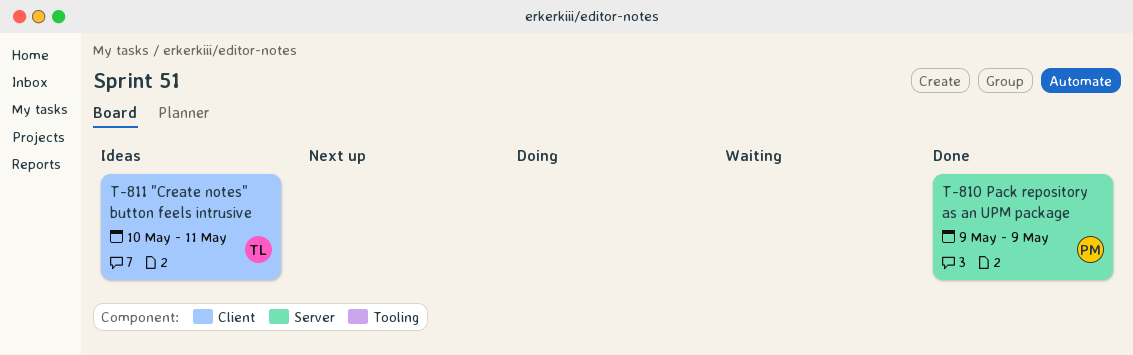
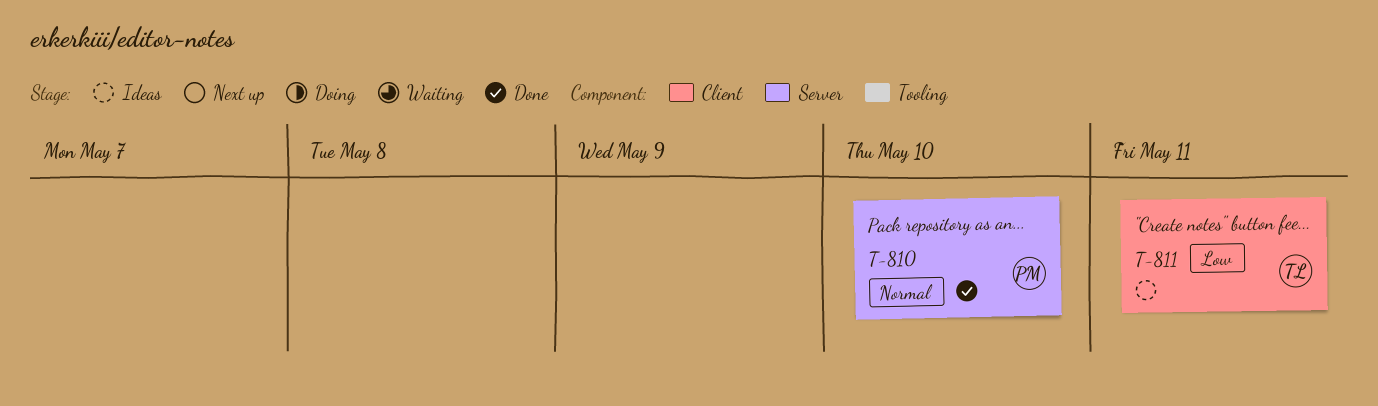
T-810, due: May 9 -> May 10

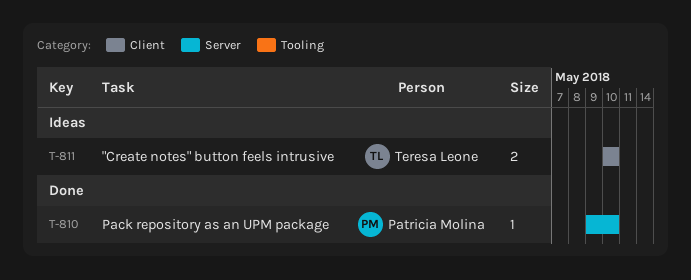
T-811, due: May 11 -> May 10

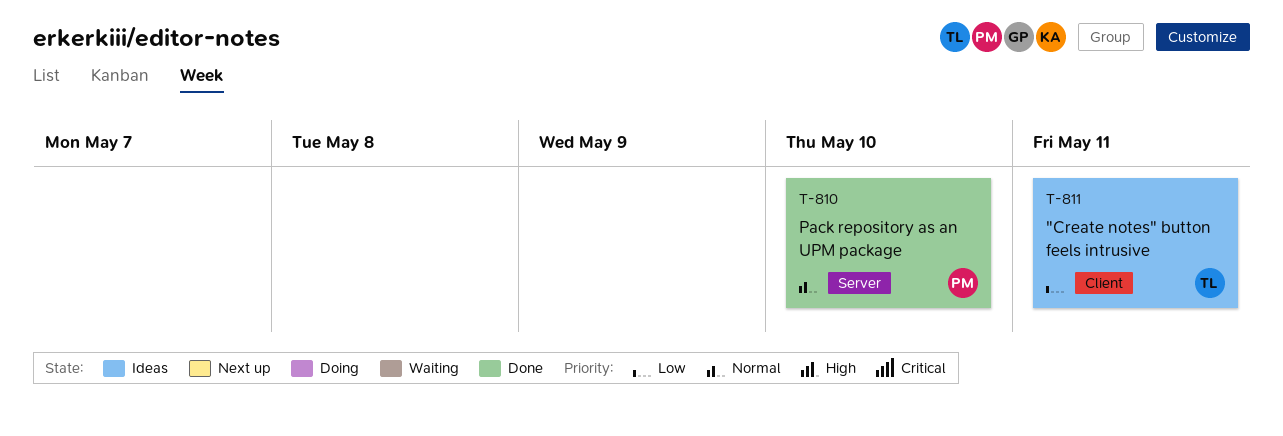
T-811, due: May 10 -> May 11

